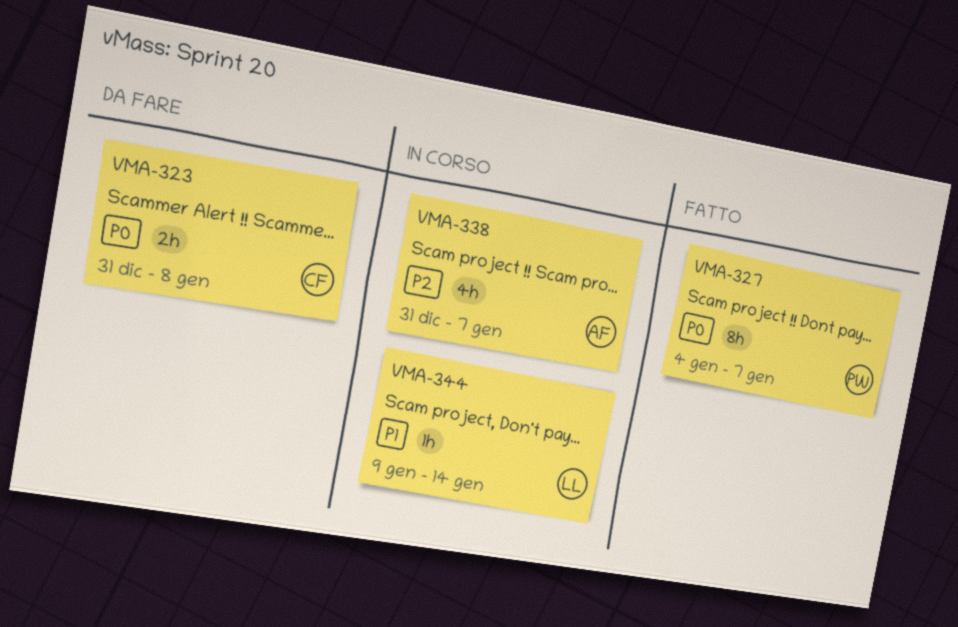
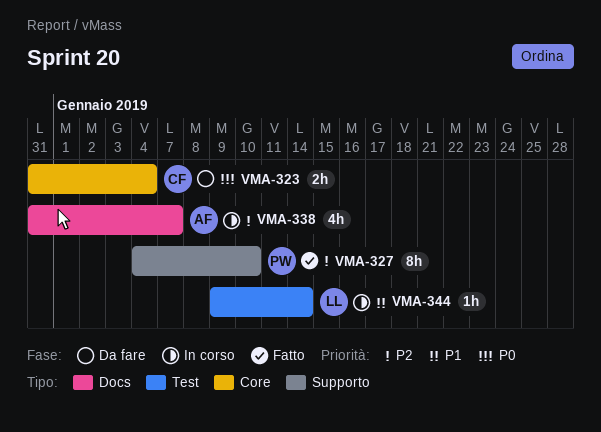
VMA-323, due: Jan 8 -> Jan 4
VMA-327, priority: P0 -> P2
VMA-327, due: Jan 7 -> Jan 10

